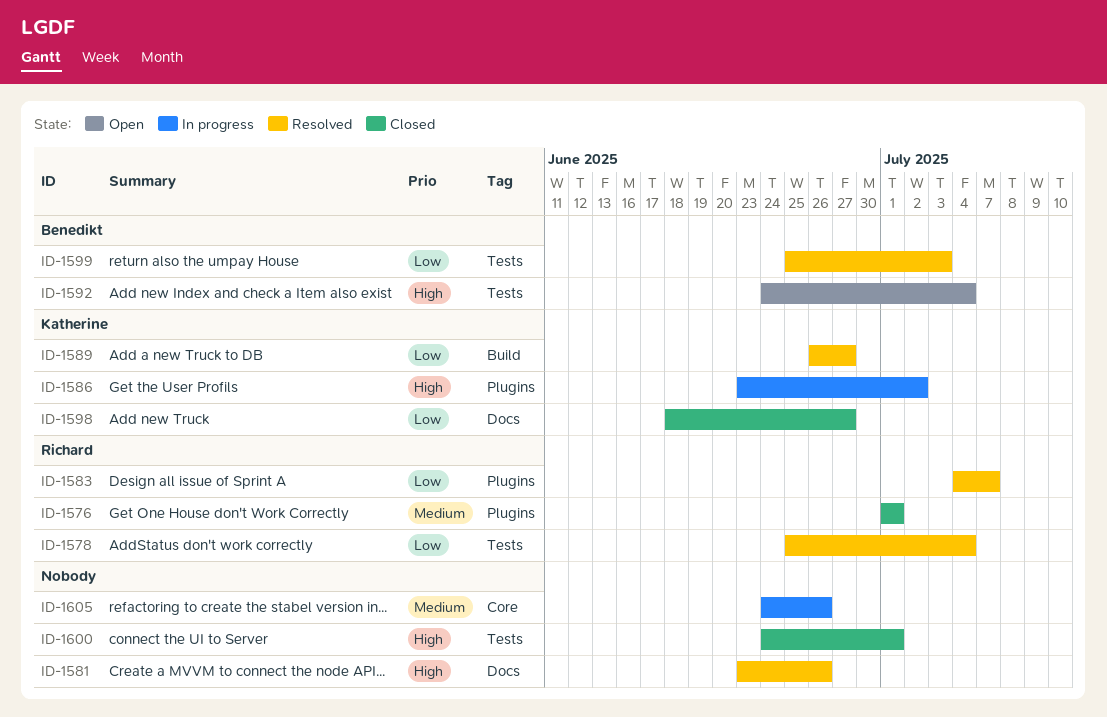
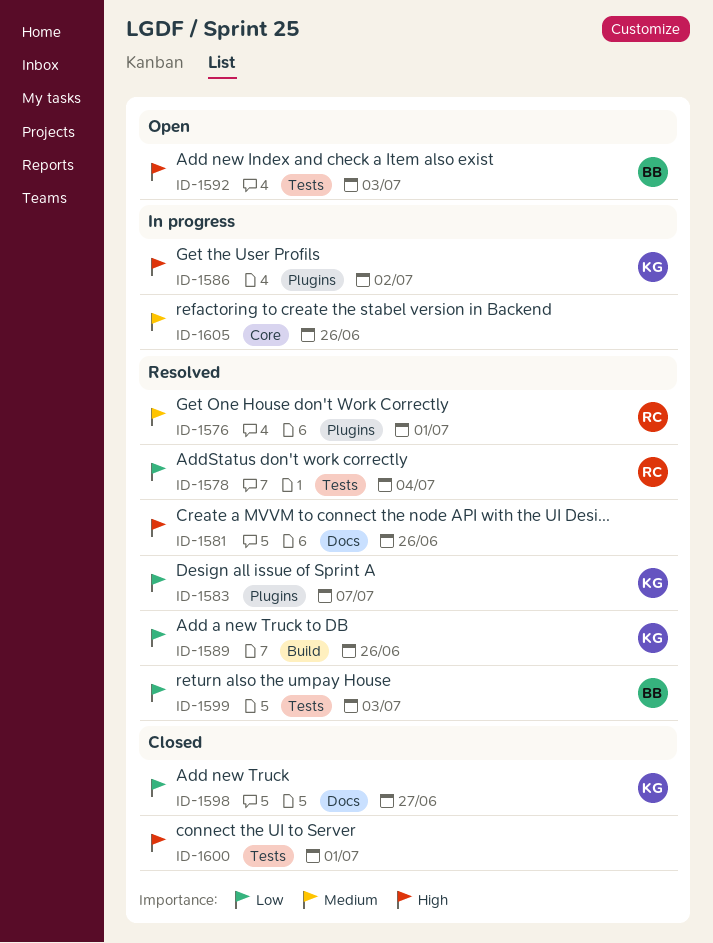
ID-1576, status: Closed -> Resolved
ID-1583, owner: Richard -> Katherine
ID-1589, due: Jun 27 -> Jun 26
ID-1592, due: Jul 4 -> Jul 3

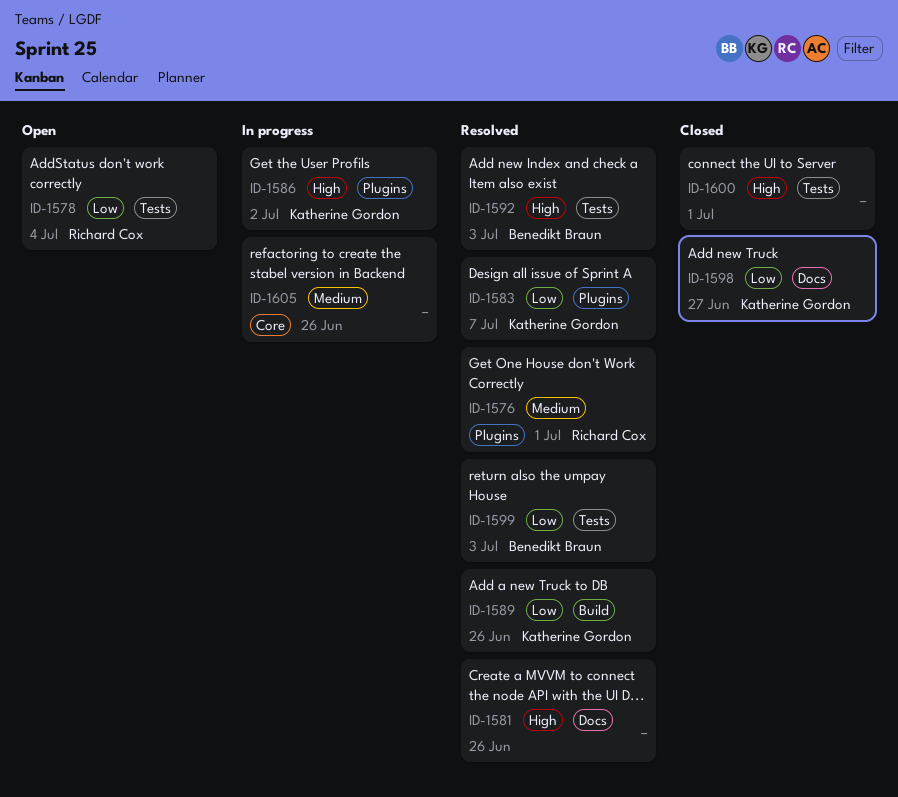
ID-1578, status: Resolved -> Open
ID-1592, status: Open -> Resolved

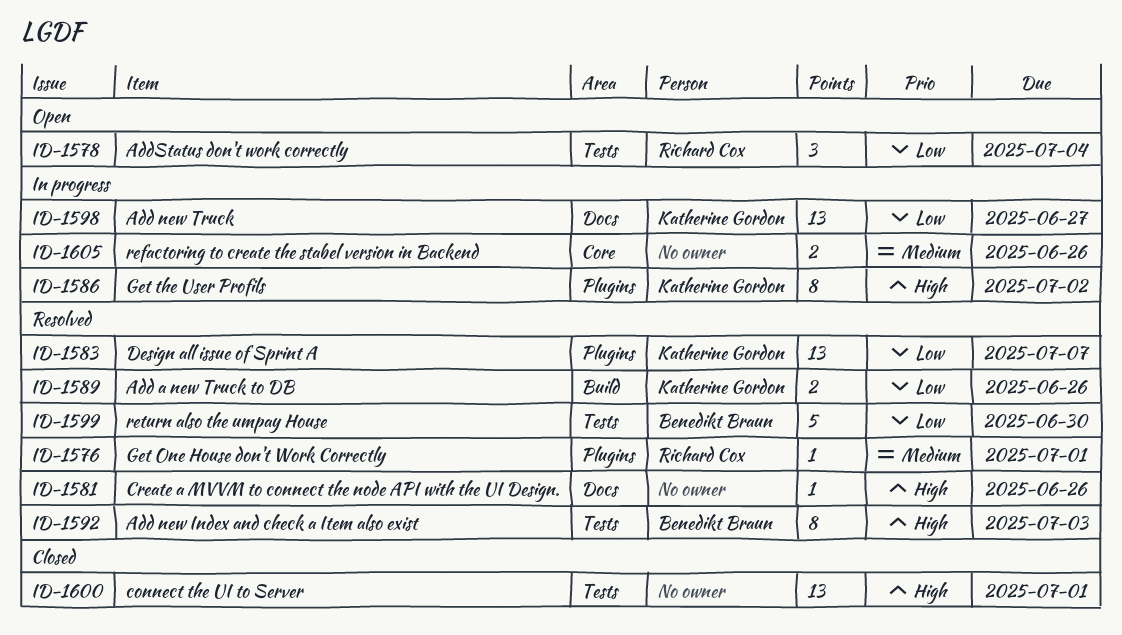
ID-1598, status: Closed -> In progress
ID-1599, due: Jul 3 -> Jun 30

